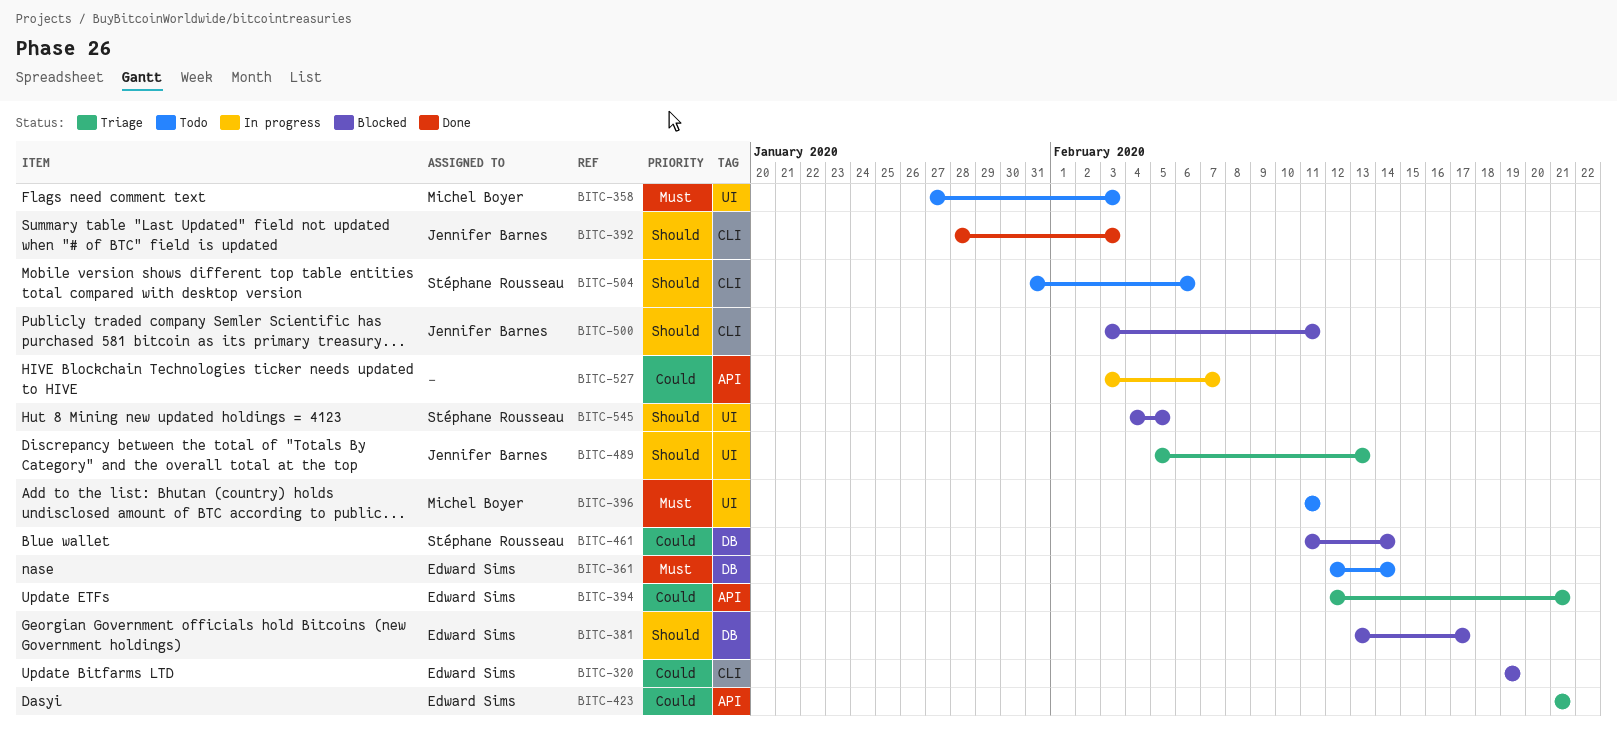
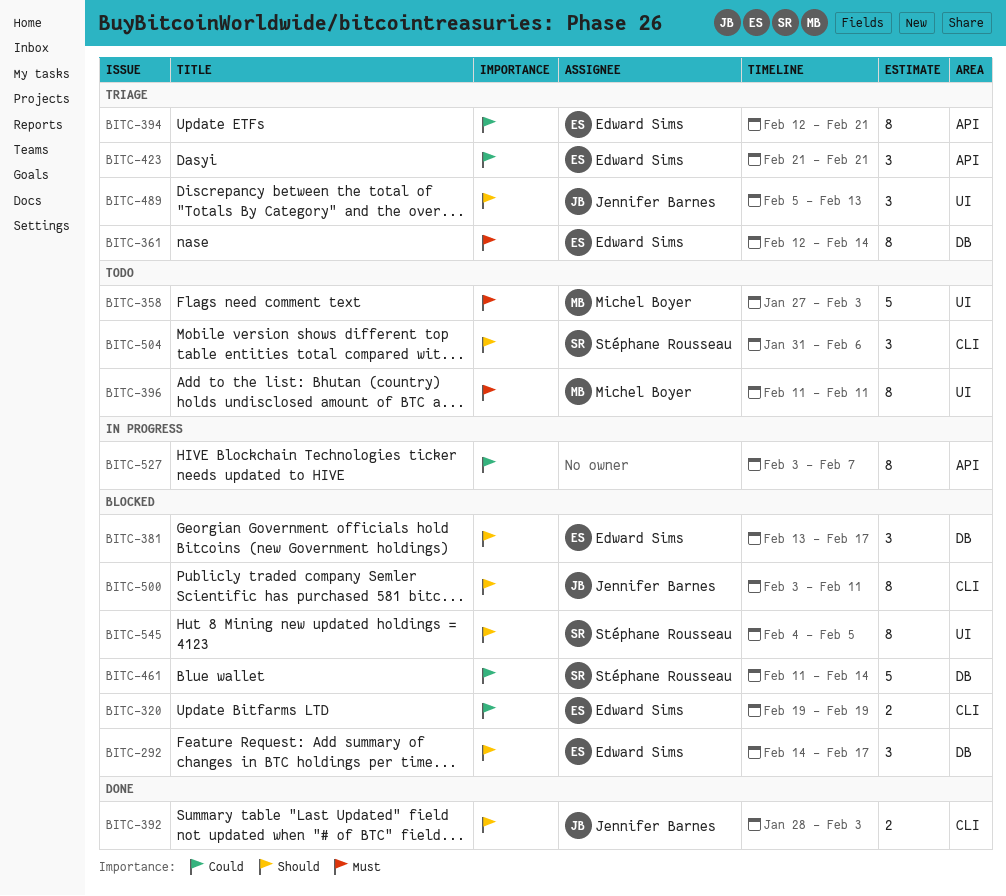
BITC-292: none -> present
BITC-361, status: Todo -> Triage

